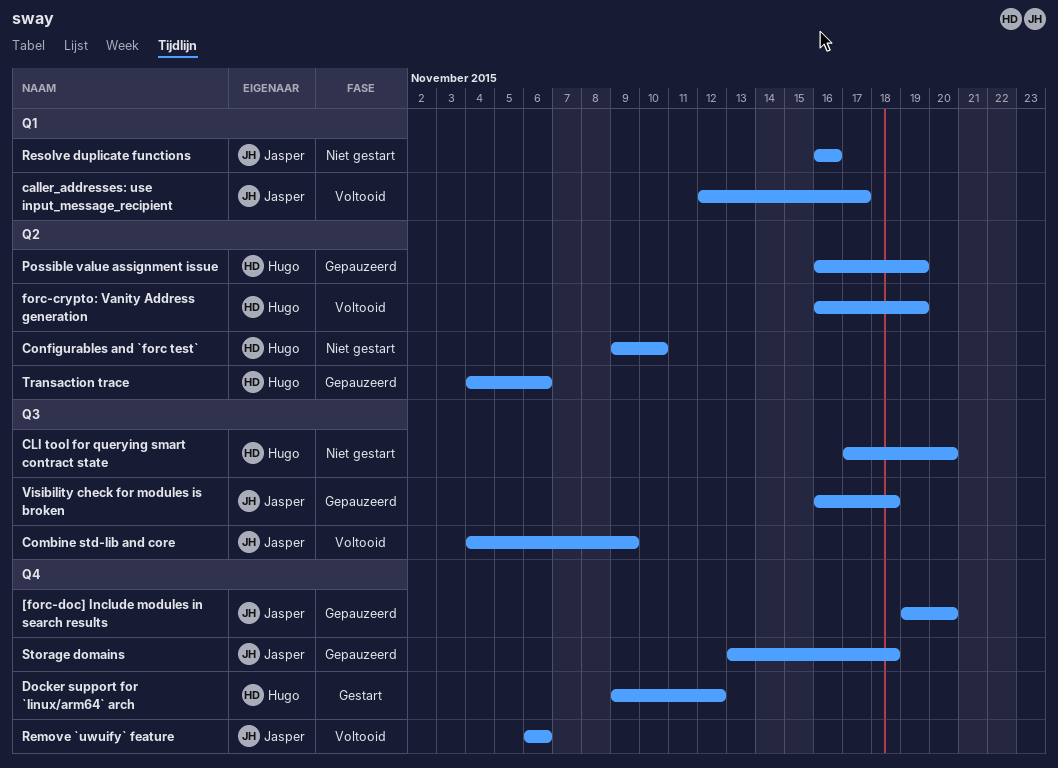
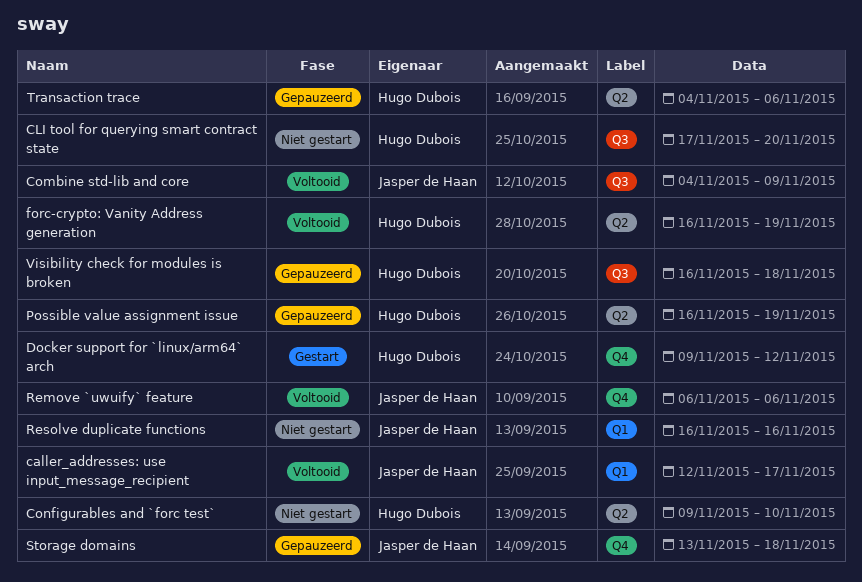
[forc-doc] Include modules in search results: present -> none
Visibility check for modules is broken, owner: Jasper de Haan -> Hugo Dubois

